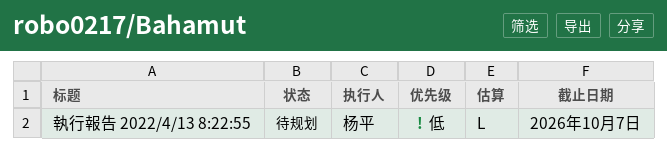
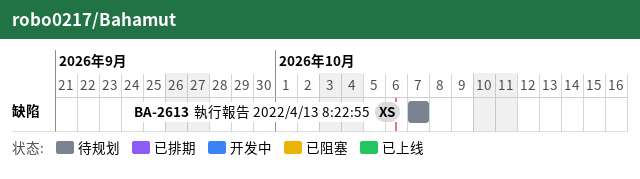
執行報告 2022/4/13 8:22:55, estimate: L -> XS

